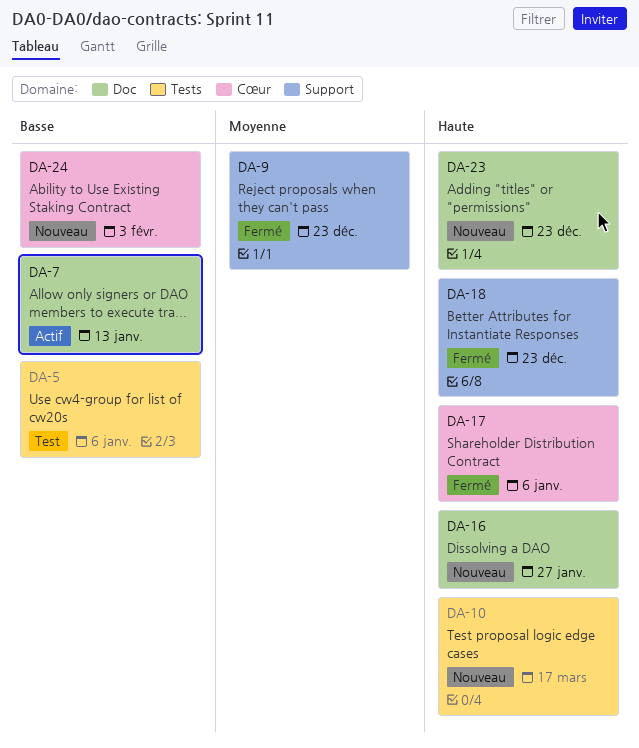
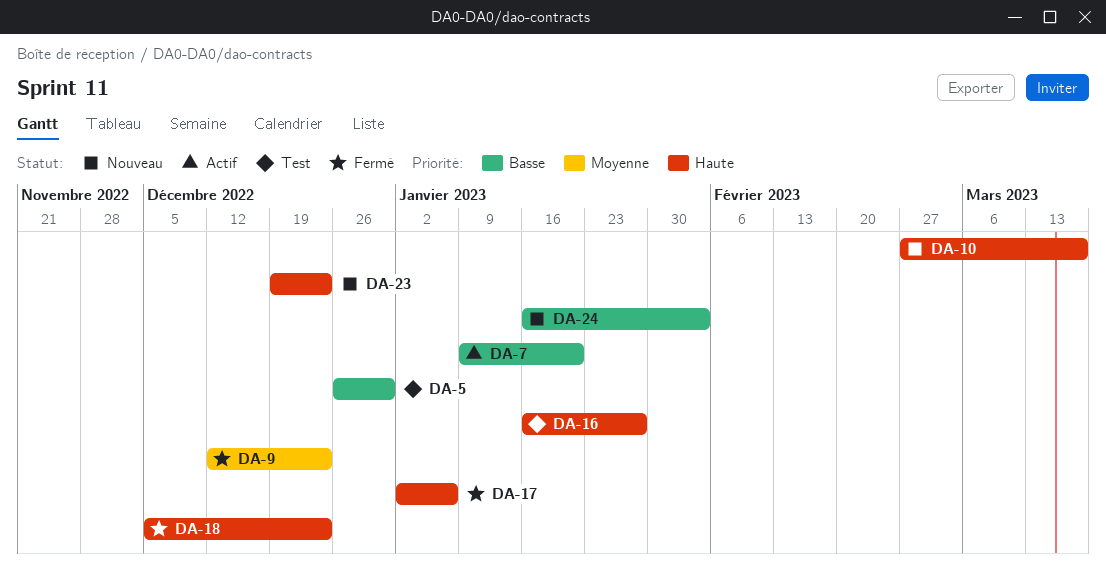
DA-5, due: Jan 6 -> Dec 30
DA-7, due: Jan 13 -> Jan 20
DA-16, status: Nouveau -> Test

